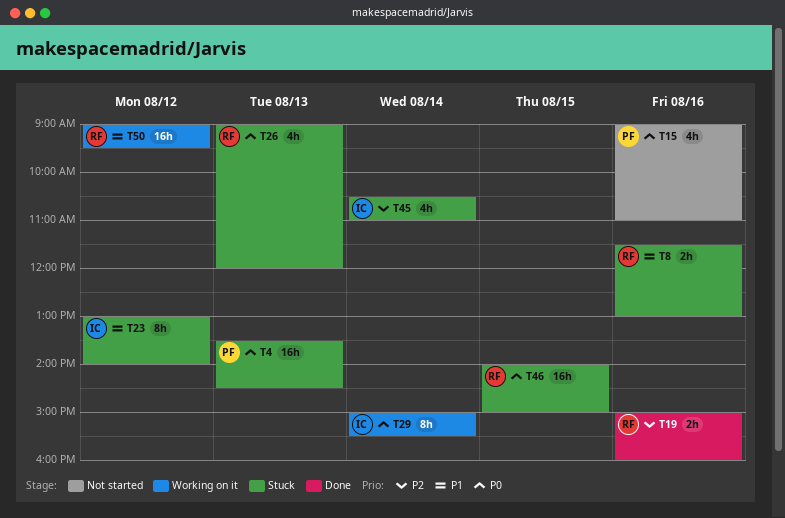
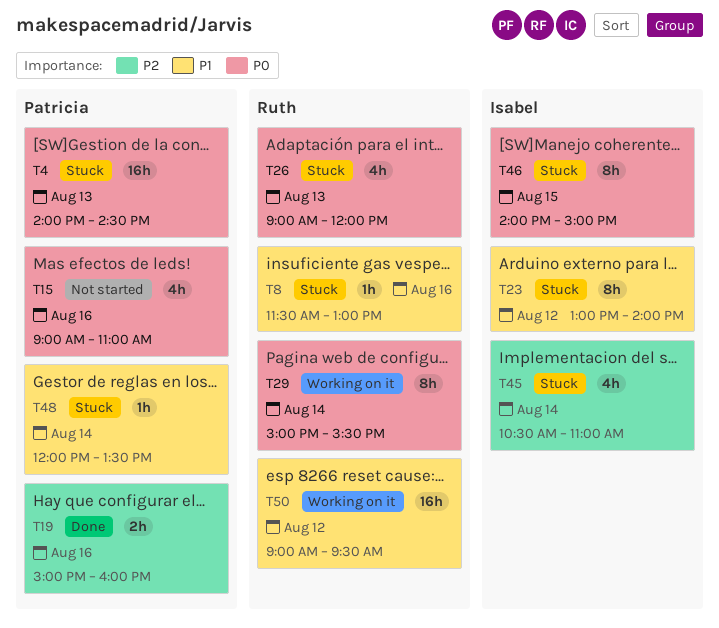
T4, begins: 13:30 -> 14:00
T8, estimate: 2h -> 1h
T19, owner: Ruth -> Patricia
T29, owner: Isabel -> Ruth
T46, owner: Ruth -> Isabel
T46, estimate: 16h -> 8h
T48: none -> present

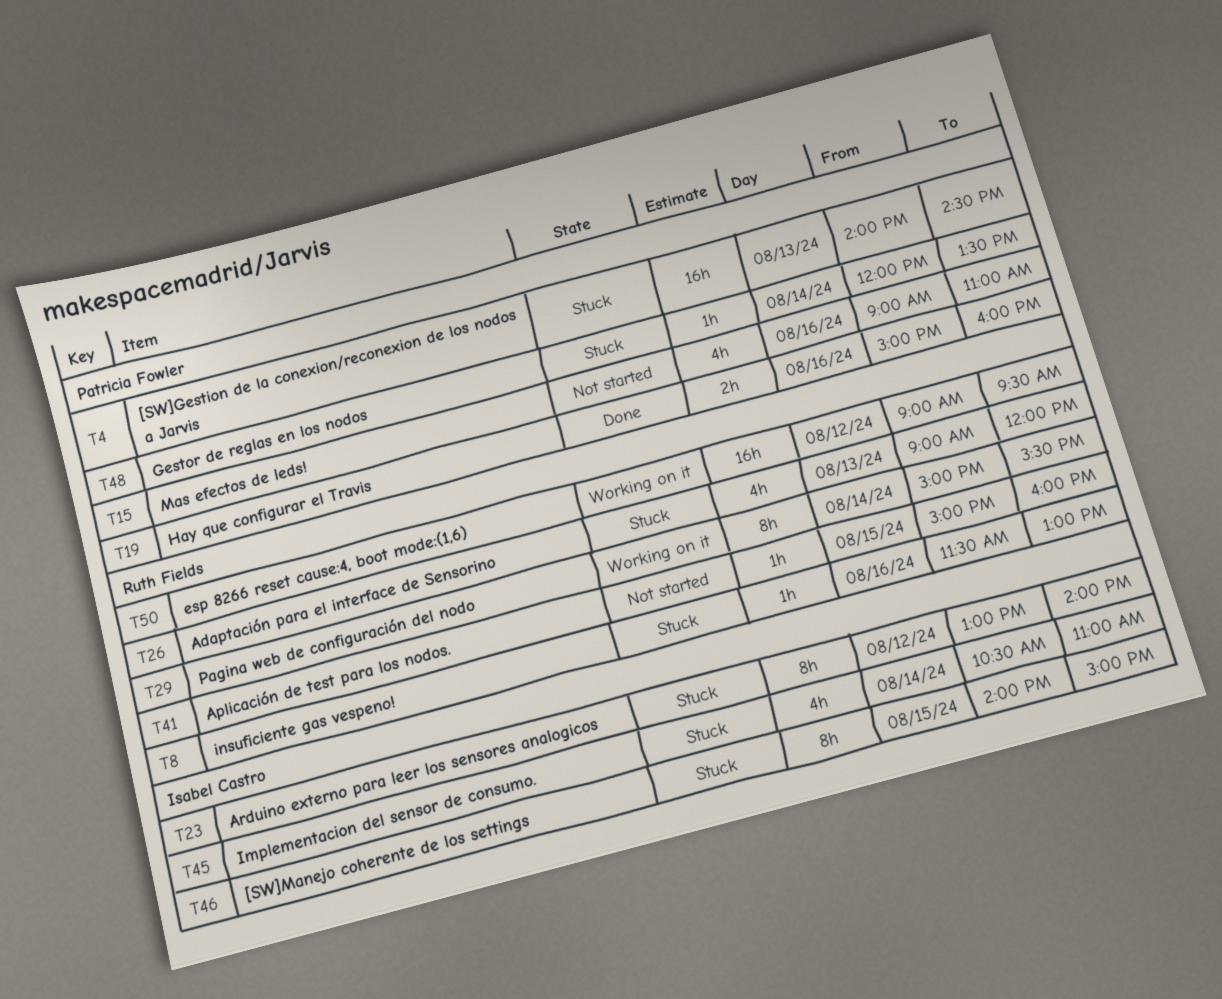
T41: none -> present

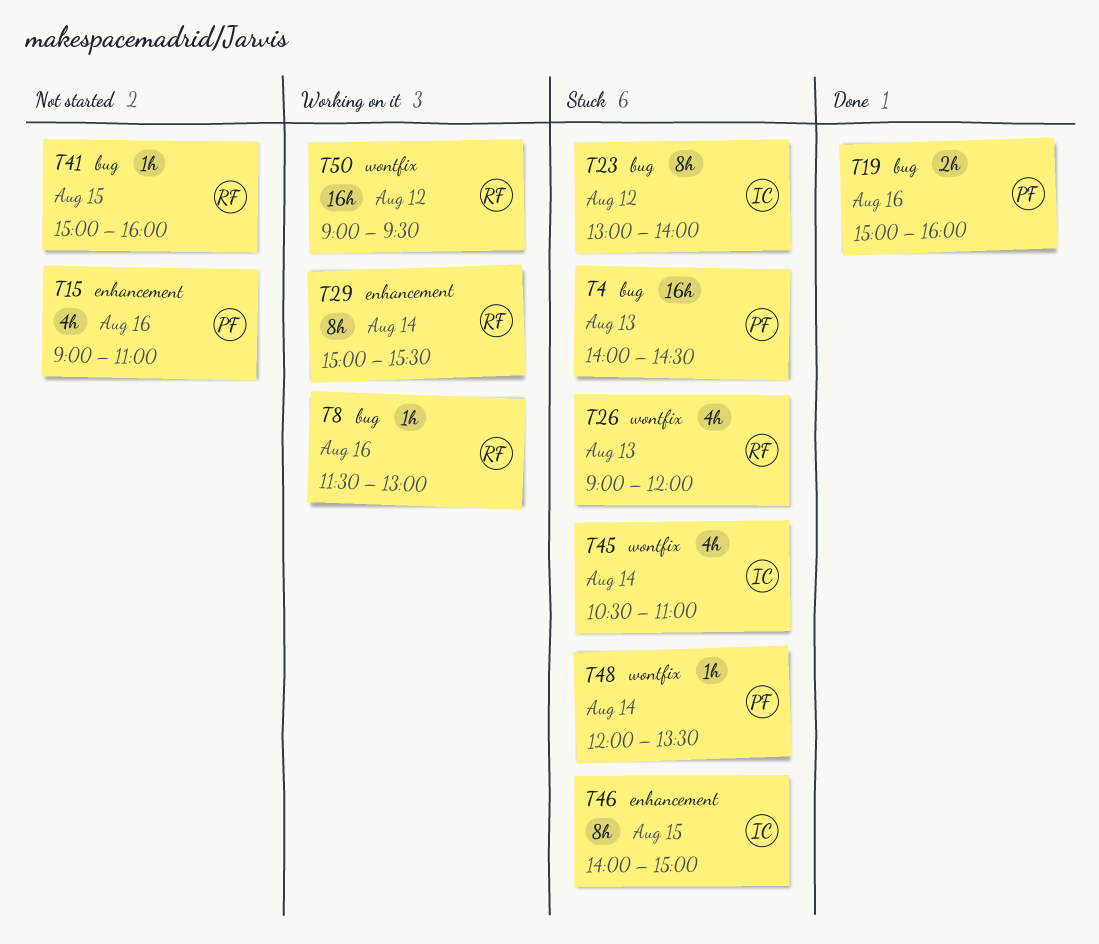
T8, status: Stuck -> Working on it

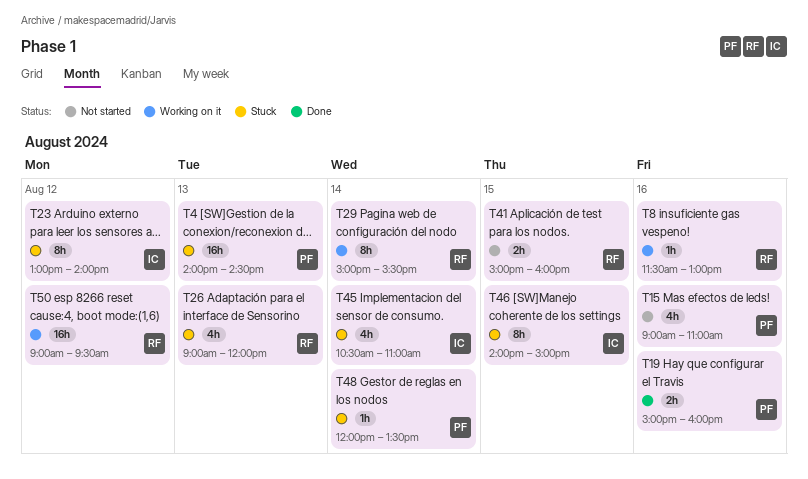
T41, estimate: 1h -> 2h

